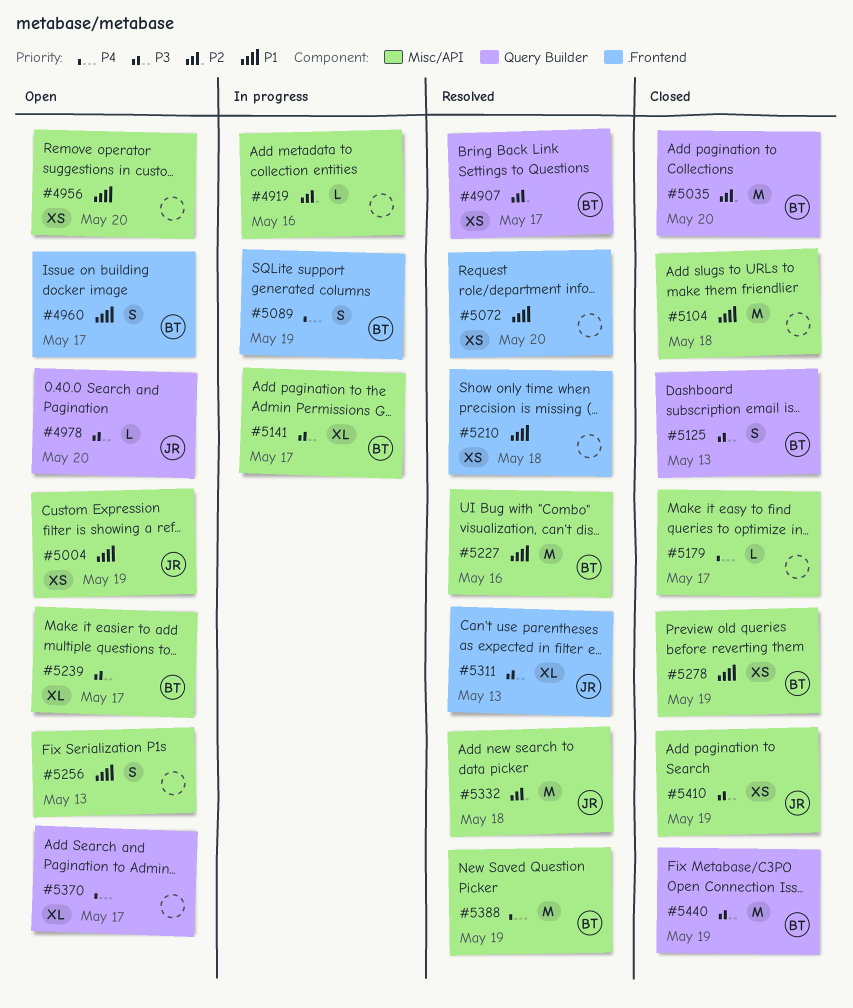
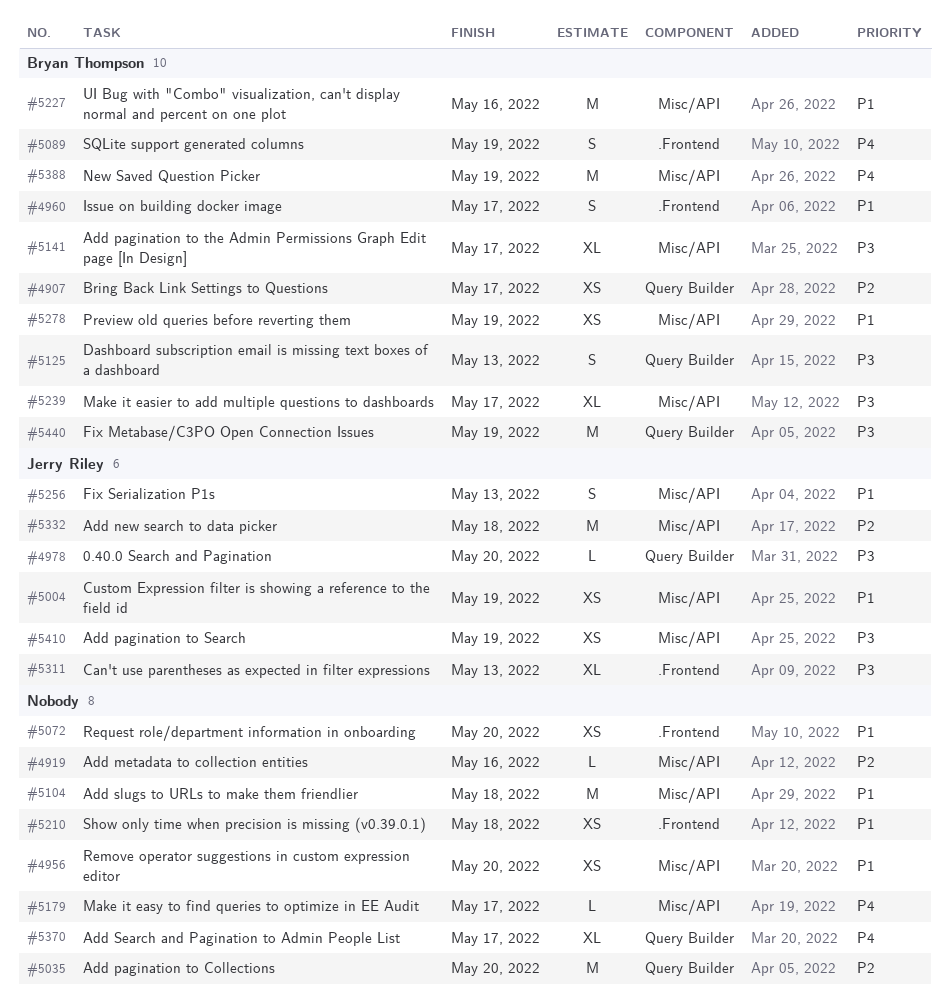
#5035, owner: Bryan Thompson -> none
#5256, owner: none -> Jerry Riley

